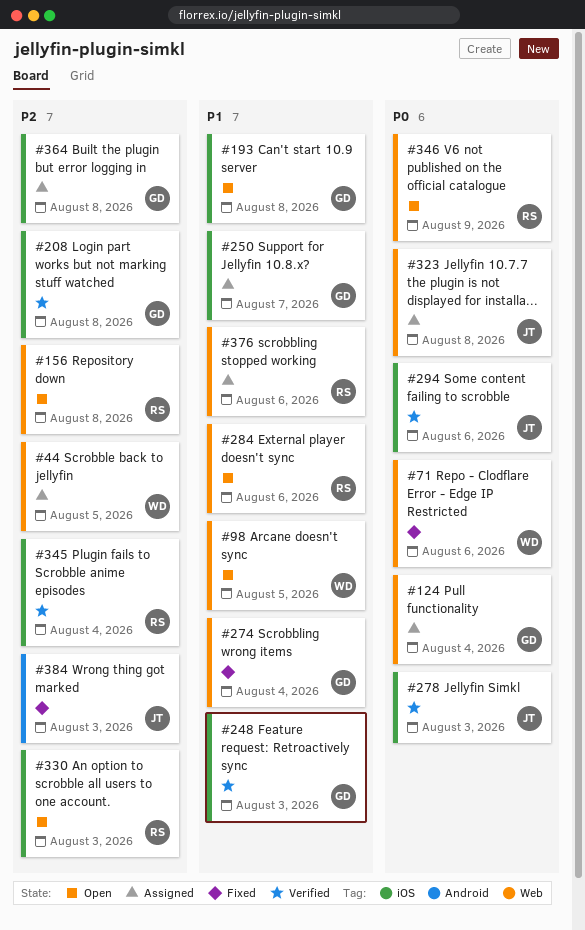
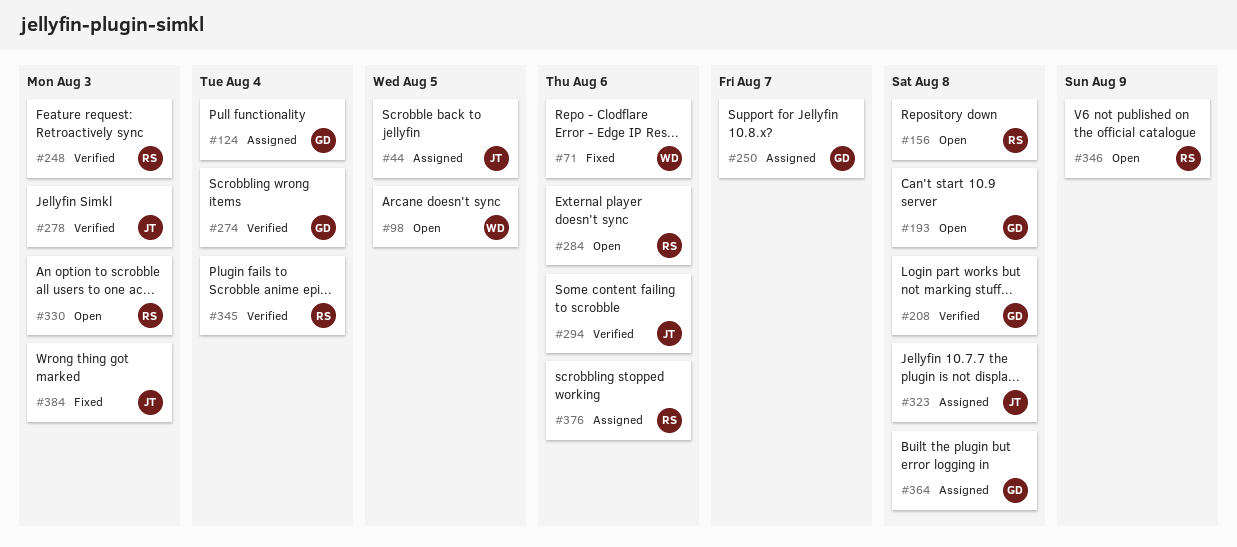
#44, owner: WD -> JT
#248, owner: GD -> RS
#274, status: Fixed -> Verified

